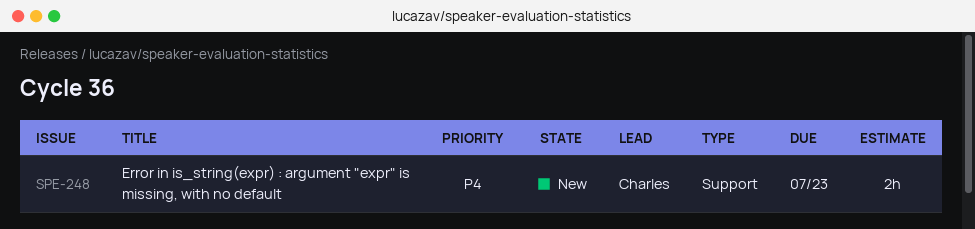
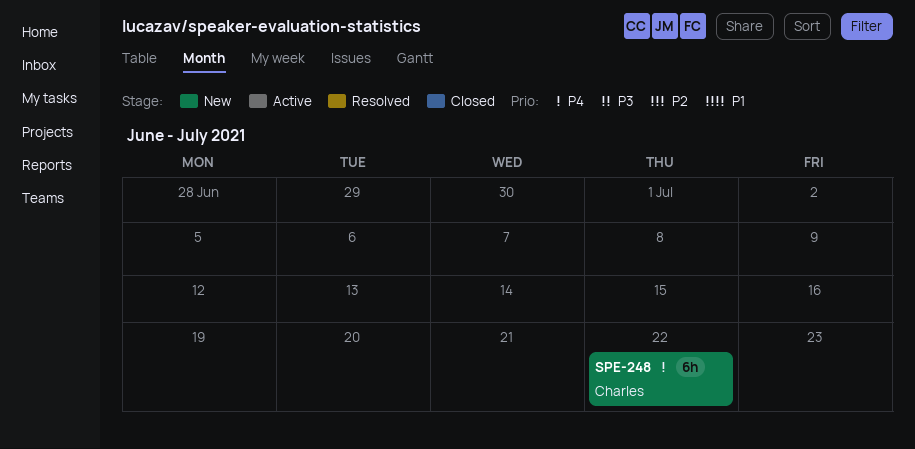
SPE-248, estimate: 2h -> 6h
SPE-248, due: Jul 23 -> Jul 22

